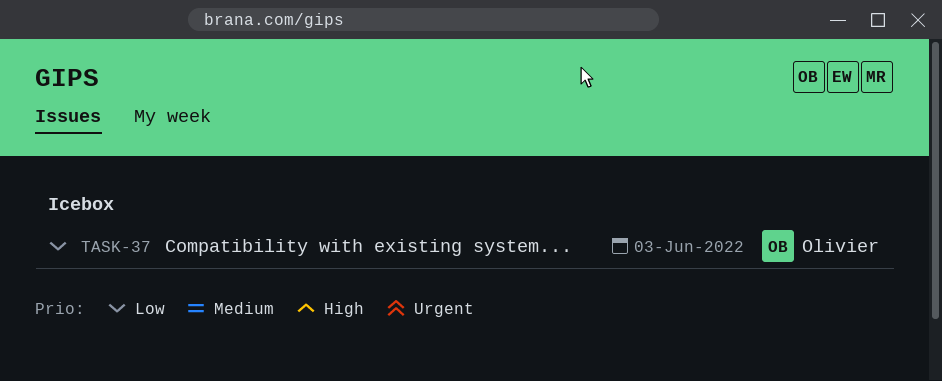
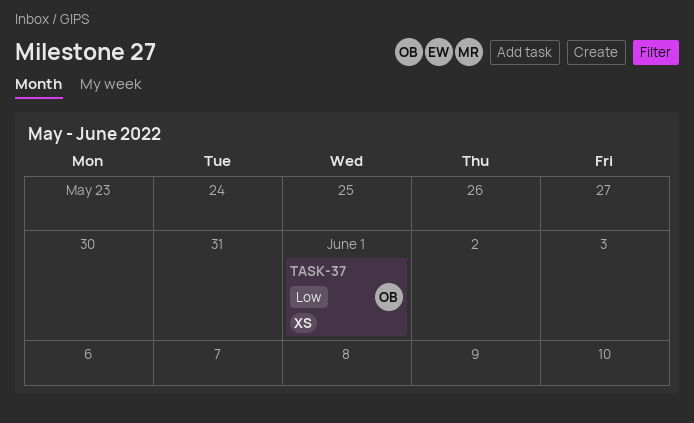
TASK-37, due: Jun 3 -> Jun 1

